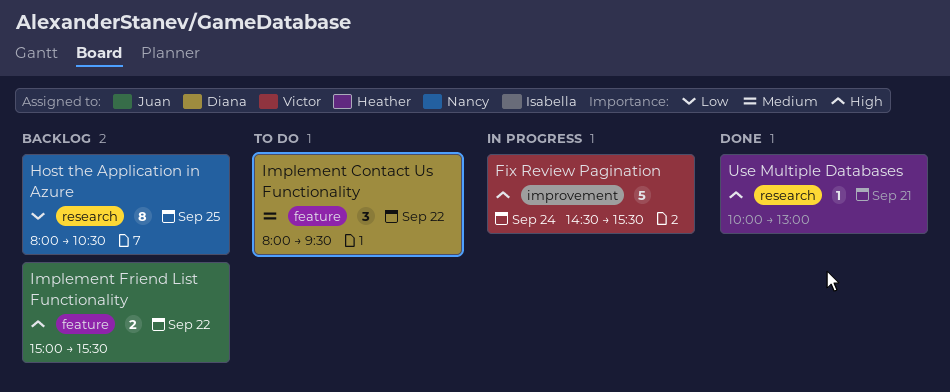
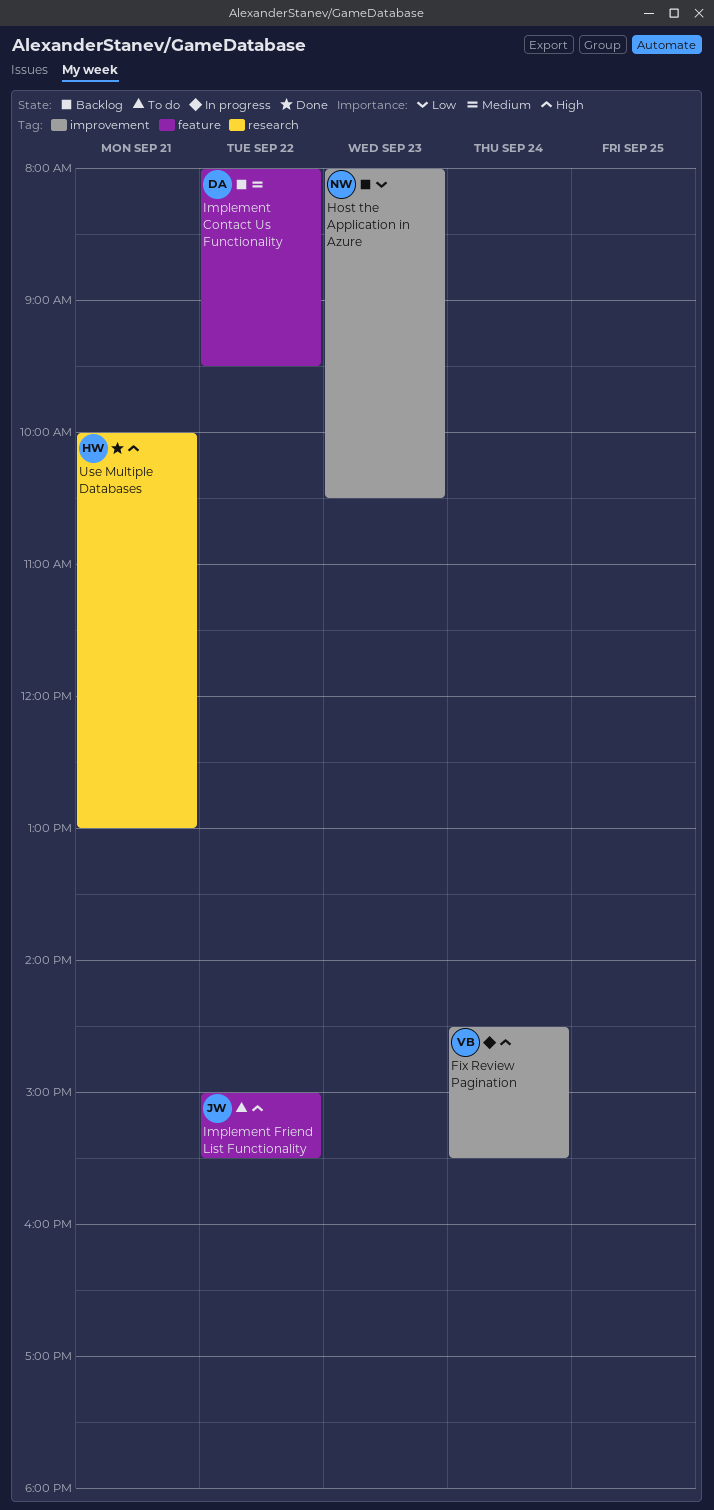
Host the Application in Azure, label: research -> improvement
Host the Application in Azure, day: Sep 25 -> Sep 23
Implement Contact Us Functionality, status: To do -> Backlog
Implement Friend List Functionality, status: Backlog -> To do

